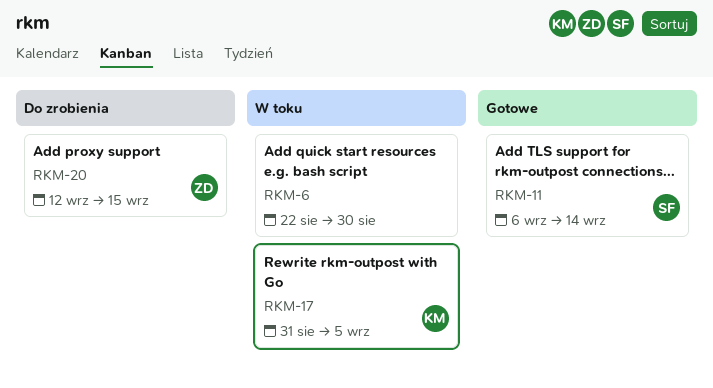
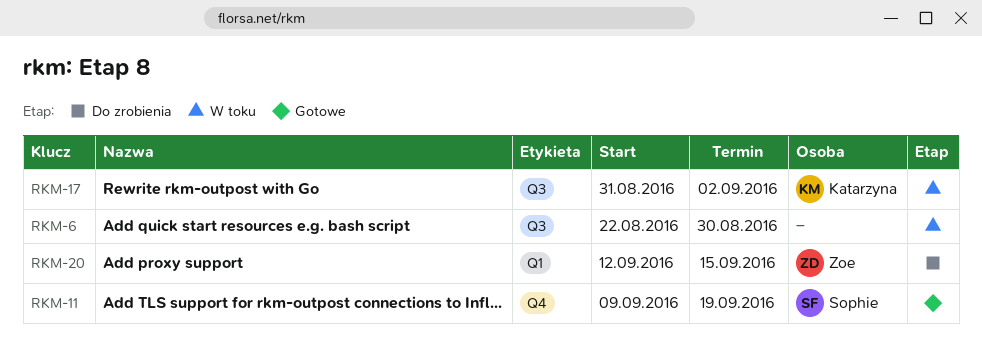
RKM-11, start: Sep 6 -> Sep 9
RKM-11, due: Sep 14 -> Sep 19
RKM-17, due: Sep 5 -> Sep 2

